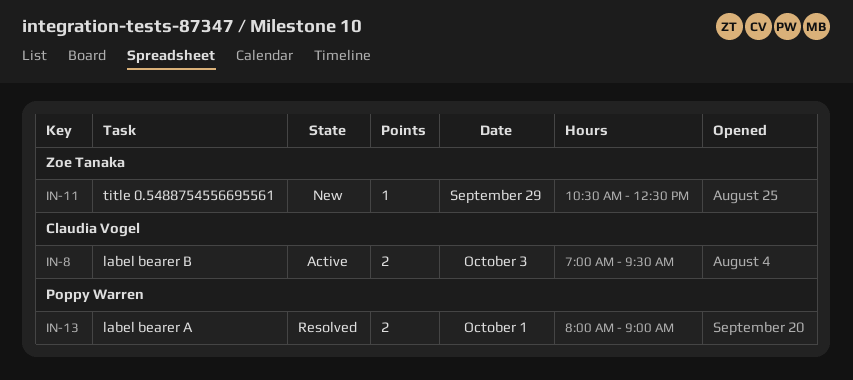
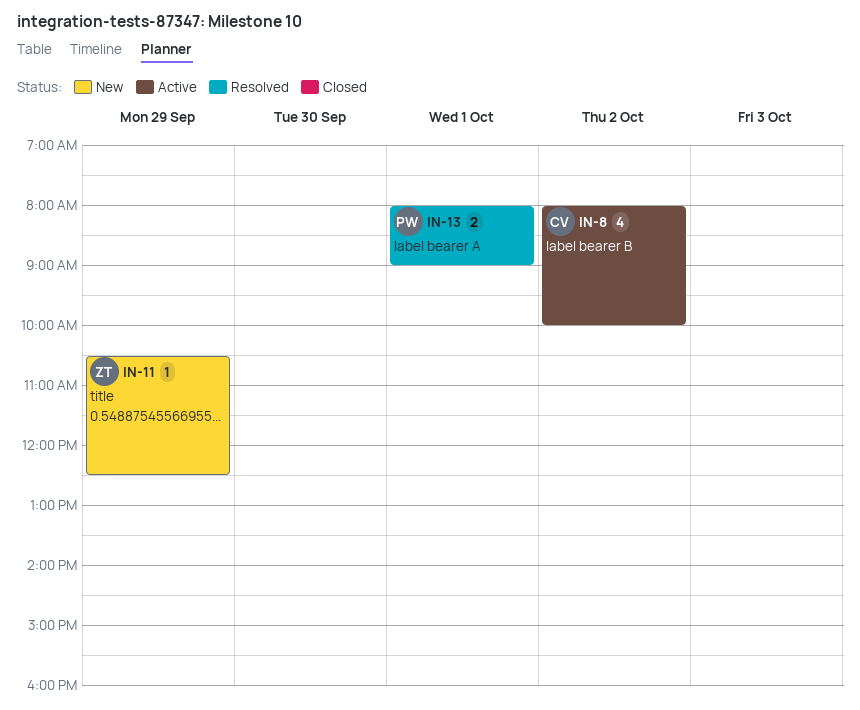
IN-8, estimate: 2 -> 4
IN-8, day: Oct 3 -> Oct 2
IN-8, begins: 07:00 -> 08:00
IN-8, ends: 09:30 -> 10:00

